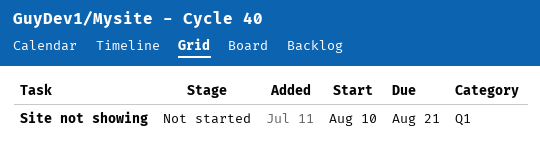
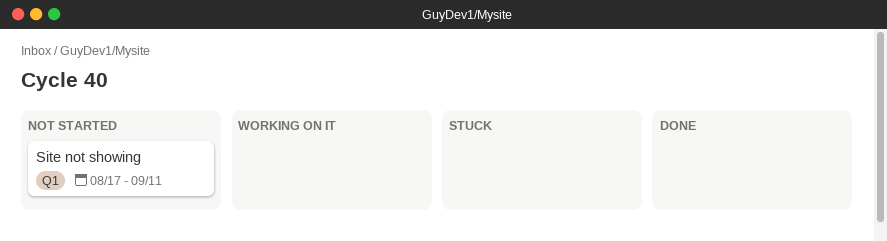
Site not showing, start: Aug 10 -> Aug 17
Site not showing, due: Aug 21 -> Sep 11

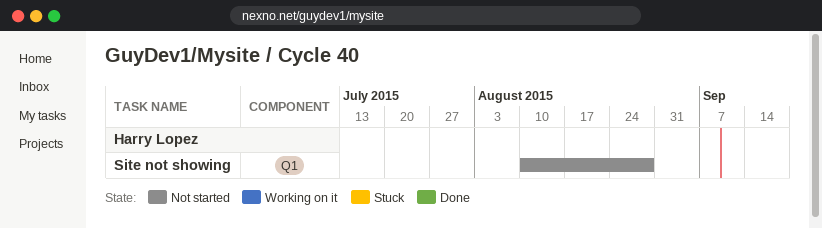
Site not showing, start: Aug 17 -> Aug 10
Site not showing, due: Sep 11 -> Aug 28

